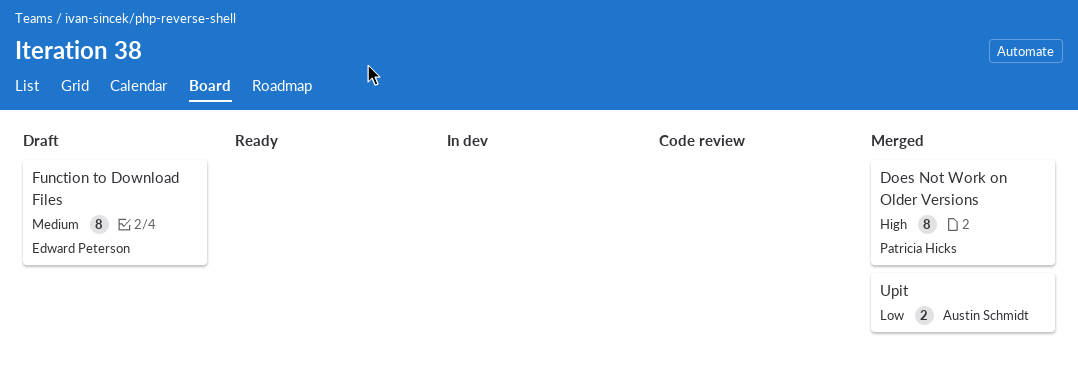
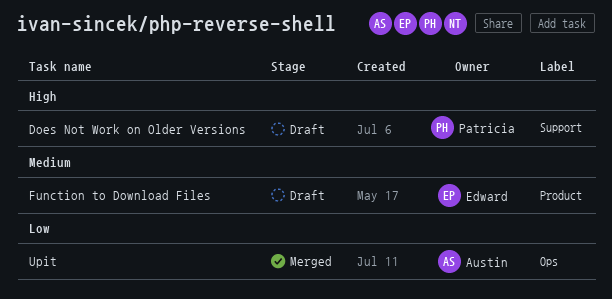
Does Not Work on Older Versions, status: Merged -> Draft

